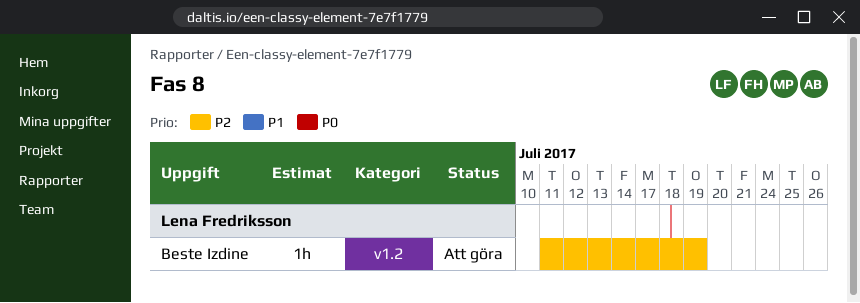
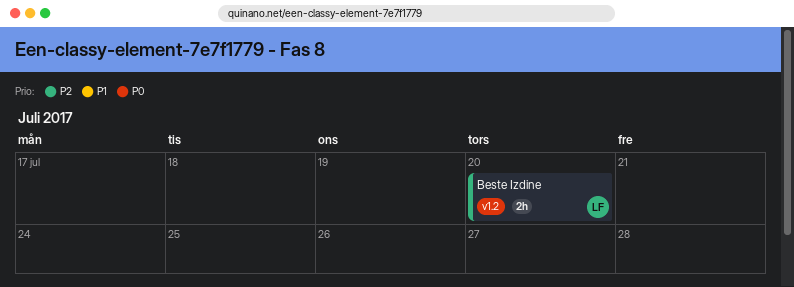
Beste Izdine, estimate: 1h -> 2h
Beste Izdine, due: Jul 19 -> Jul 20

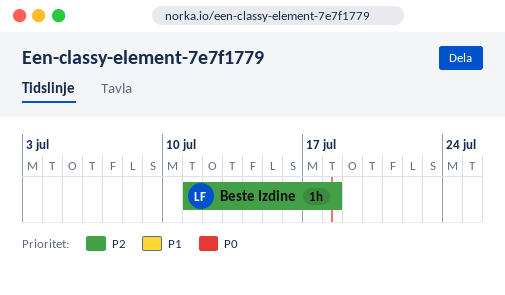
Beste Izdine, estimate: 2h -> 1h
Beste Izdine, due: Jul 20 -> Jul 18

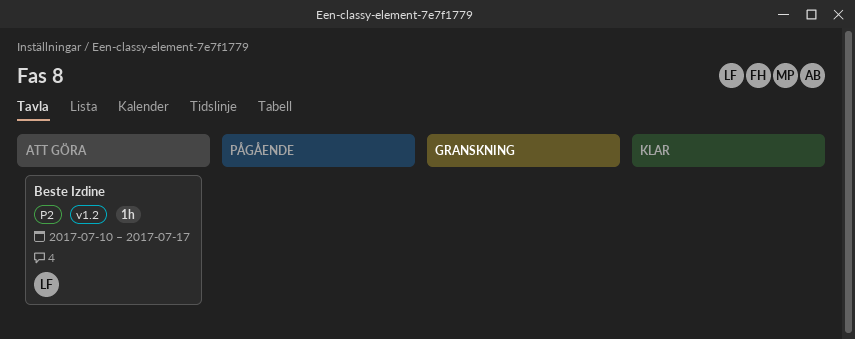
Beste Izdine, start: Jul 11 -> Jul 10
Beste Izdine, due: Jul 18 -> Jul 17

